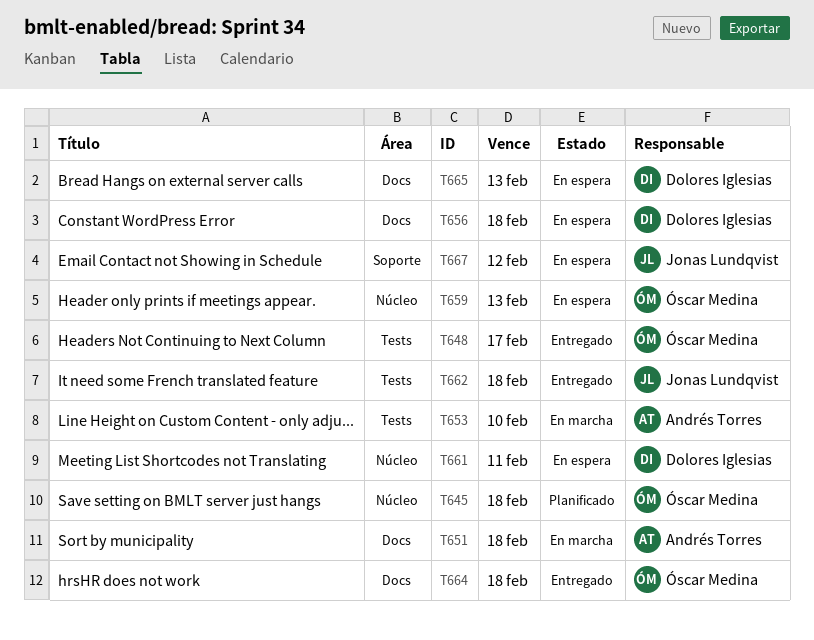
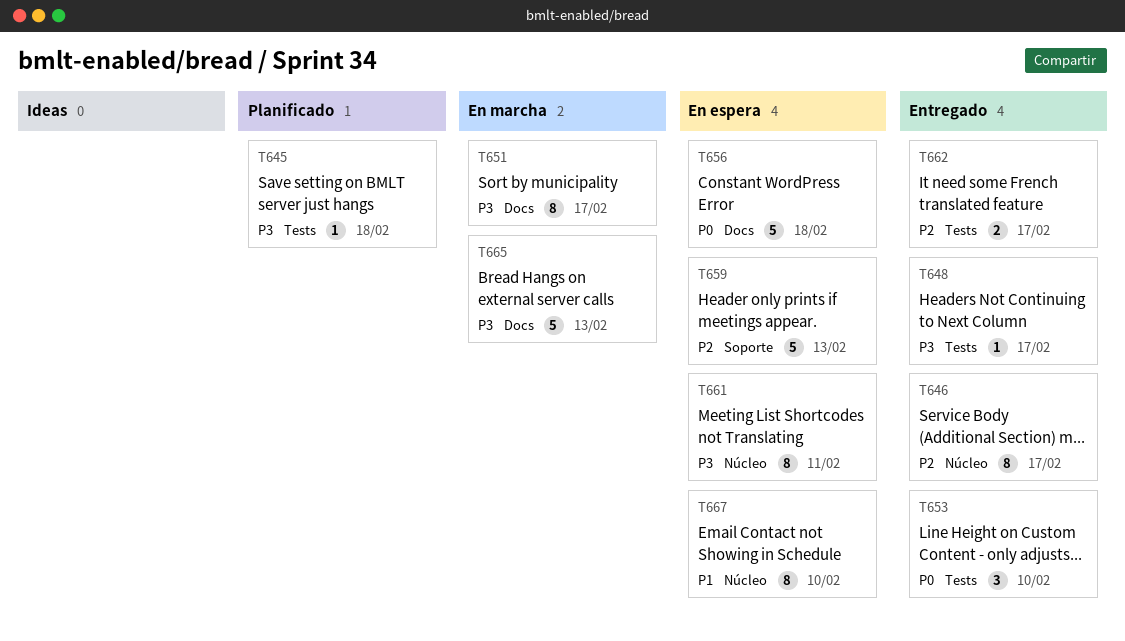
T645, label: Núcleo -> Tests
T646: none -> present
T651, due: Feb 18 -> Feb 17
T653, status: En marcha -> Entregado
T659, label: Núcleo -> Soporte
T662, due: Feb 18 -> Feb 17
T664: present -> none
T665, status: En espera -> En marcha
T667, label: Soporte -> Núcleo
T667, due: Feb 12 -> Feb 10

